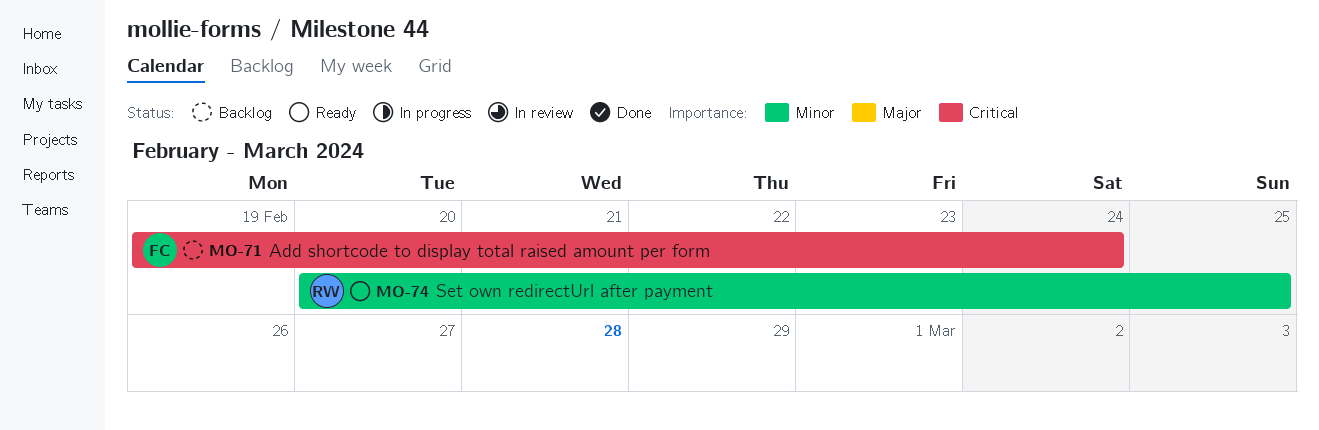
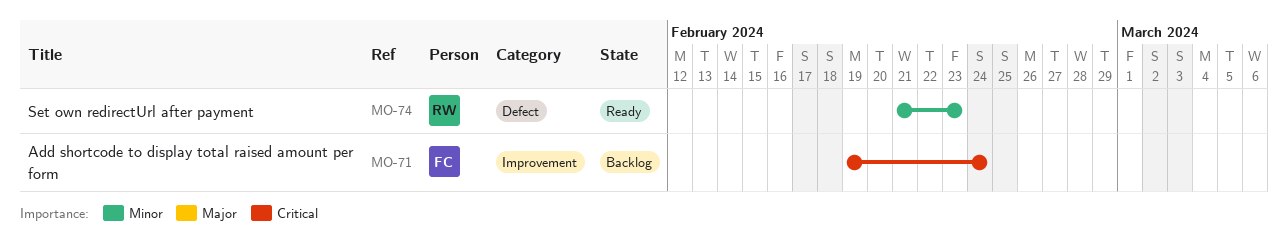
MO-74, start: Feb 20 -> Feb 21
MO-74, due: Feb 25 -> Feb 23

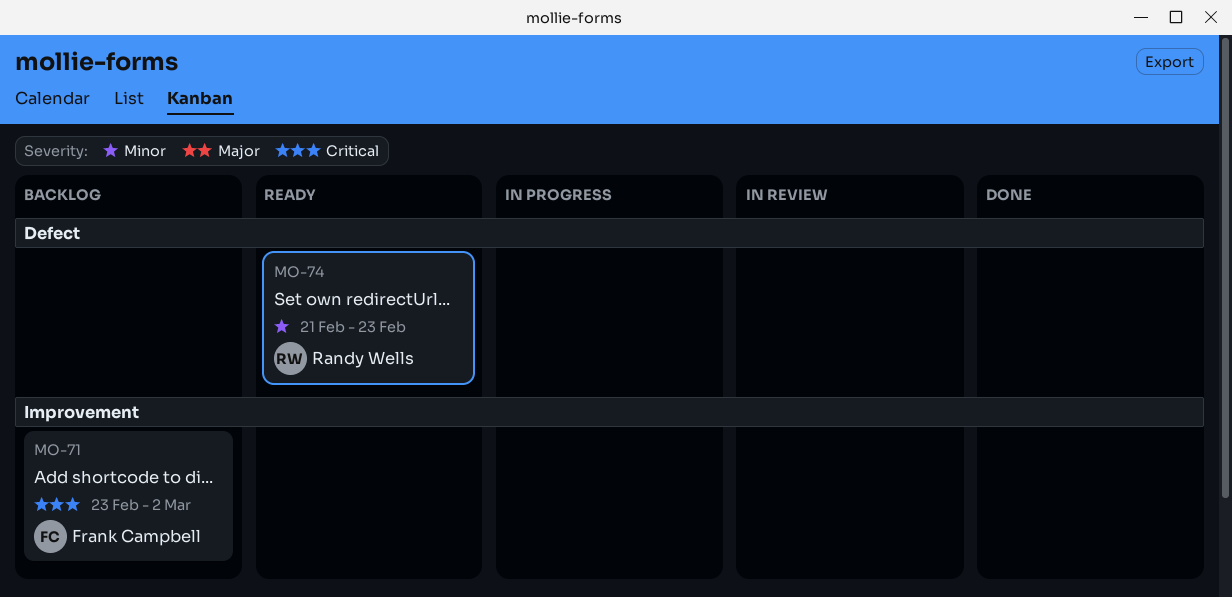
MO-71, start: Feb 19 -> Feb 23
MO-71, due: Feb 24 -> Mar 2

